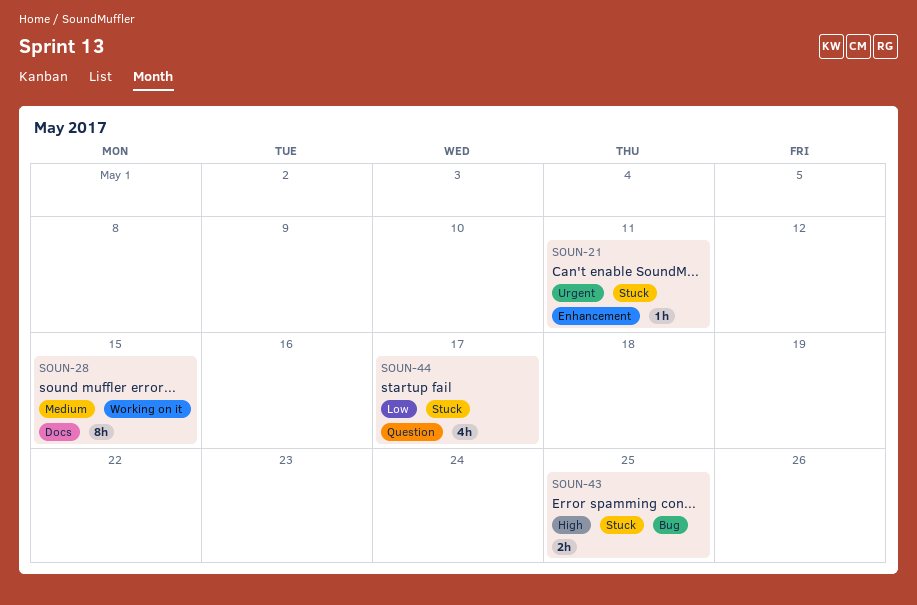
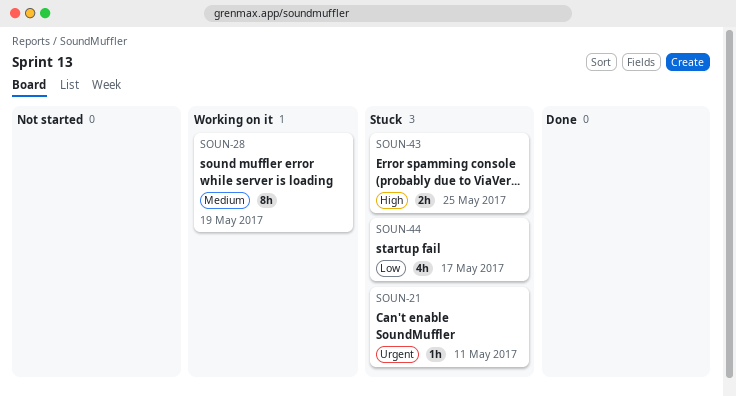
SOUN-28, due: May 15 -> May 19

